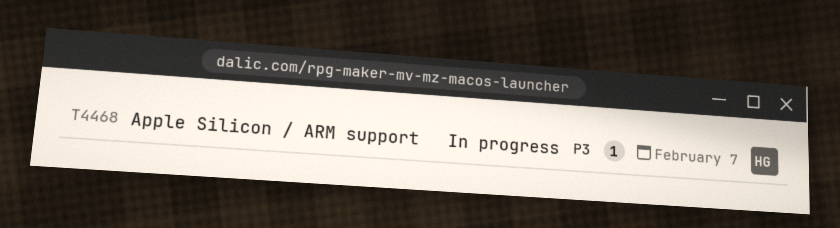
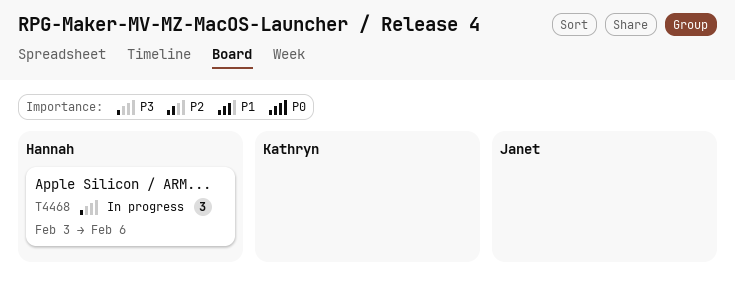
T4468, estimate: 1 -> 3
T4468, due: Feb 7 -> Feb 6

